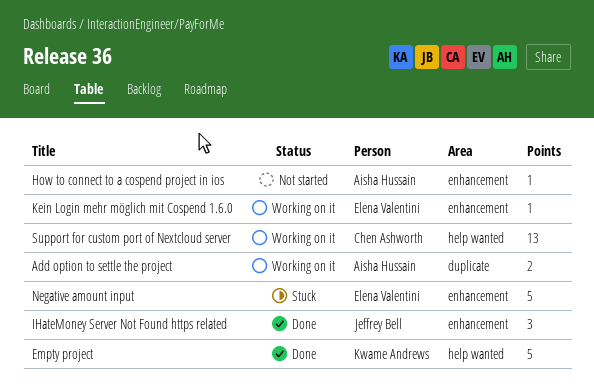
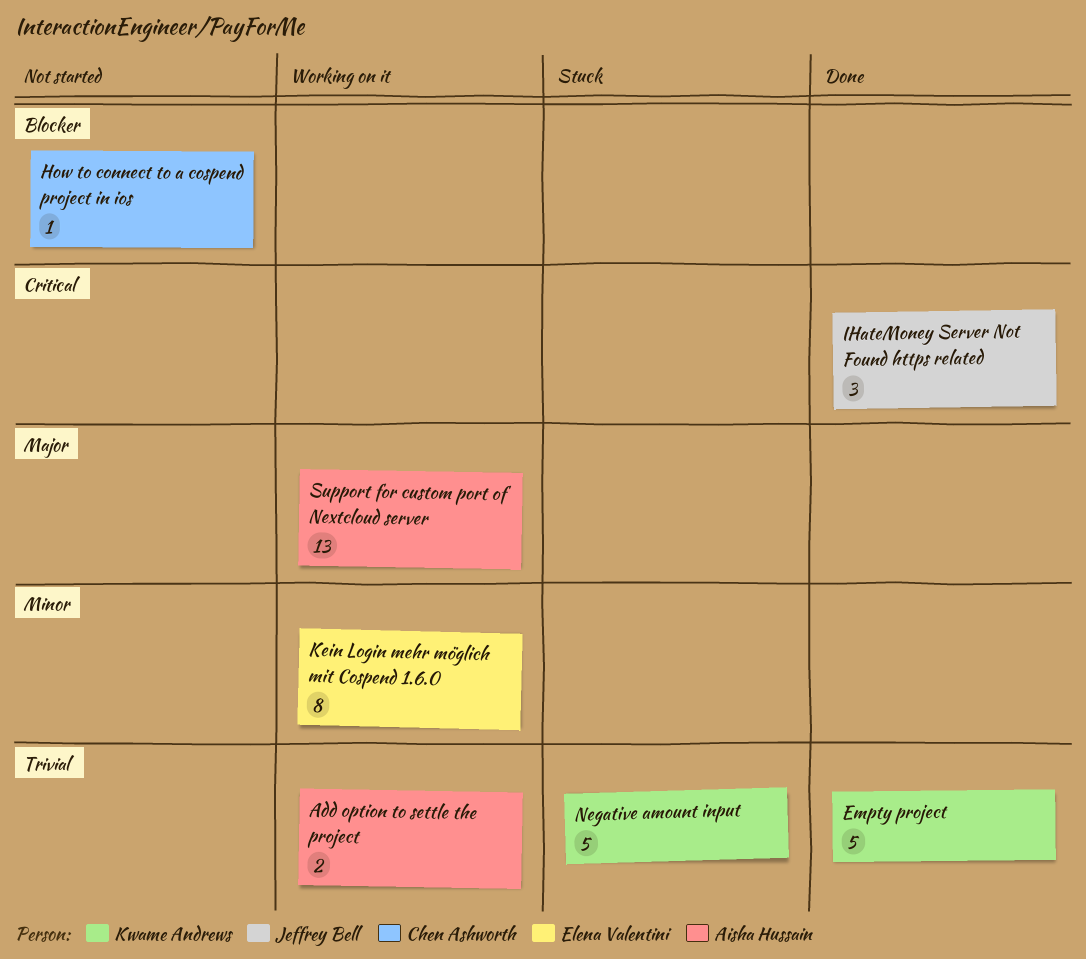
How to connect to a cospend project in ios, owner: Aisha Hussain -> Chen Ashworth
Kein Login mehr möglich mit Cospend 1.6.0, estimate: 1 -> 8
Negative amount input, owner: Elena Valentini -> Kwame Andrews
Support for custom port of Nextcloud server, owner: Chen Ashworth -> Aisha Hussain

